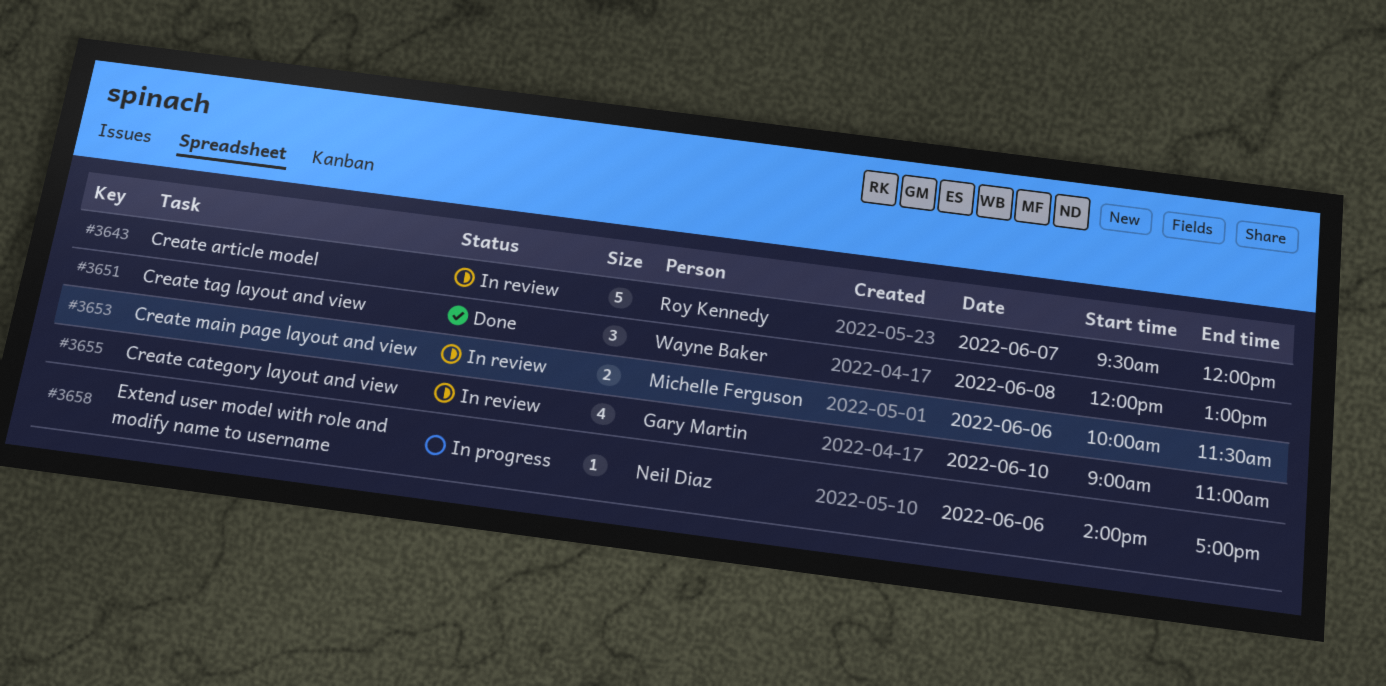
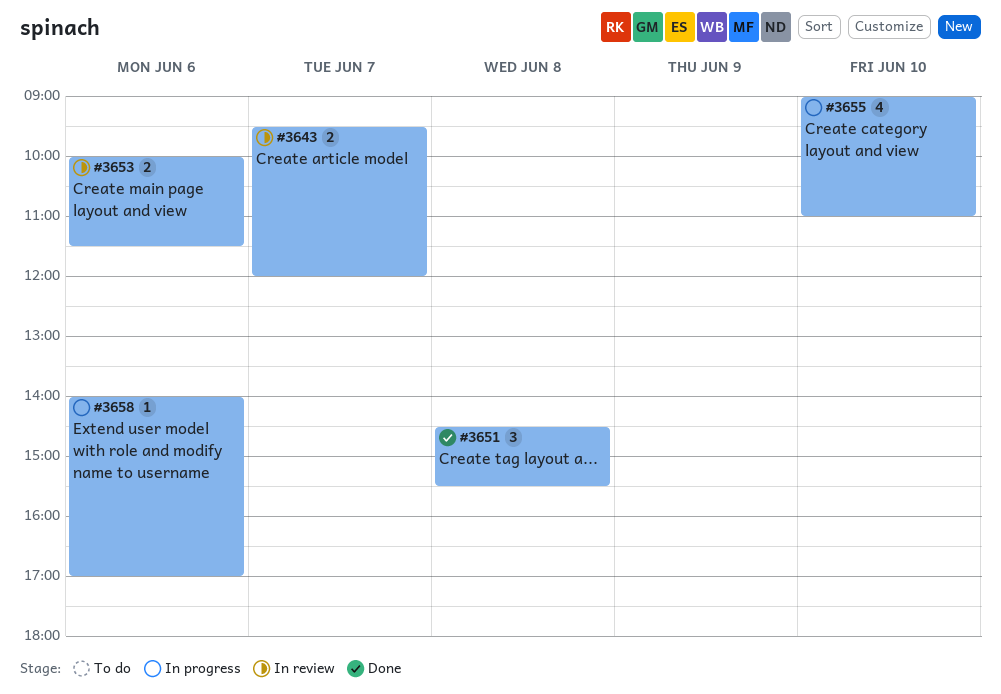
#3643, estimate: 5 -> 2
#3651, begins: 12:00 -> 14:30
#3651, ends: 13:00 -> 15:30
#3655, status: In review -> In progress

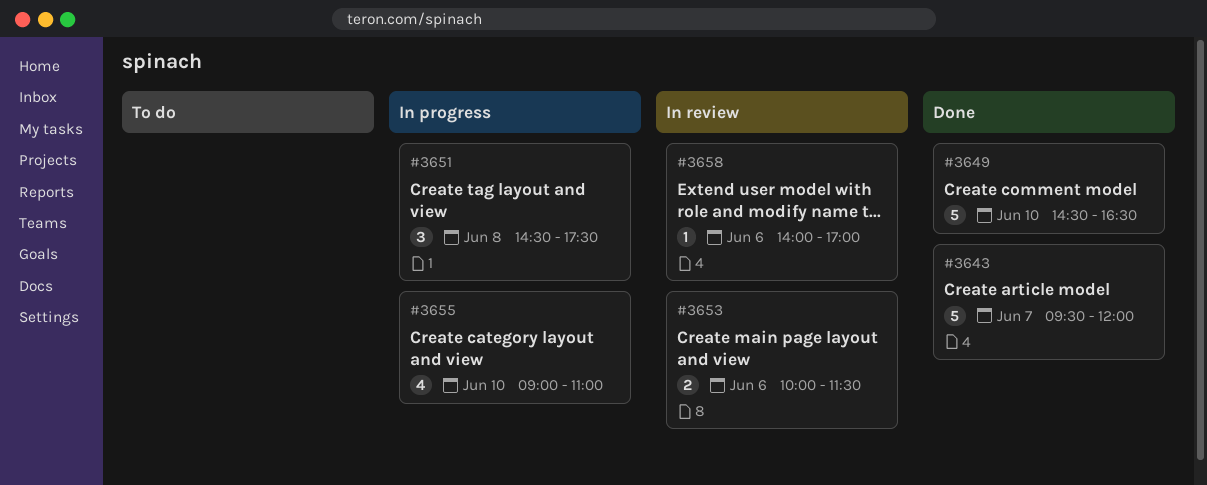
#3643, status: In review -> Done
#3643, estimate: 2 -> 5
#3649: none -> present
#3651, status: Done -> In progress
#3651, ends: 15:30 -> 17:30
#3658, status: In progress -> In review

